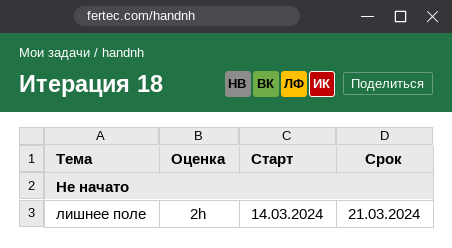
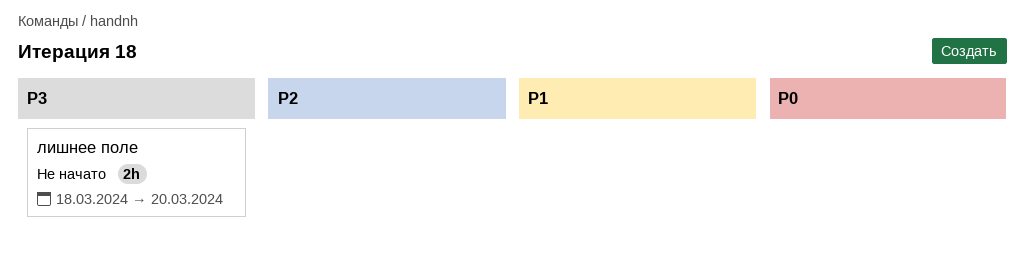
лишнее поле, start: Mar 14 -> Mar 18
лишнее поле, due: Mar 21 -> Mar 20

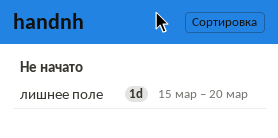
лишнее поле, estimate: 2h -> 1d
лишнее поле, start: Mar 18 -> Mar 15

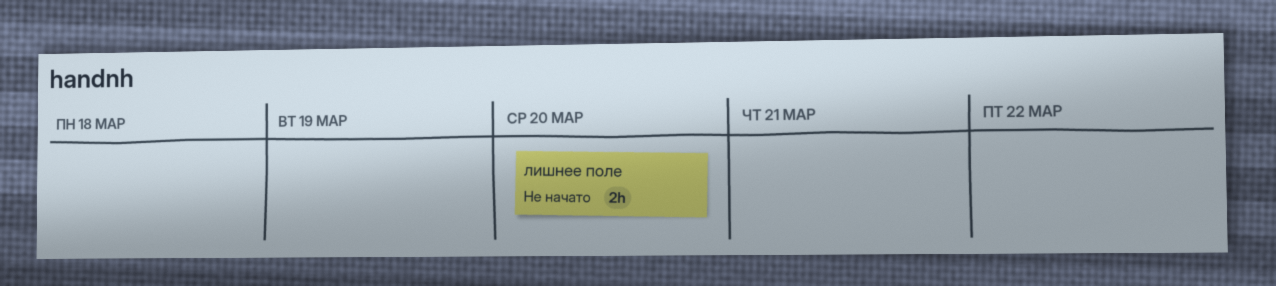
лишнее поле, estimate: 1d -> 2h

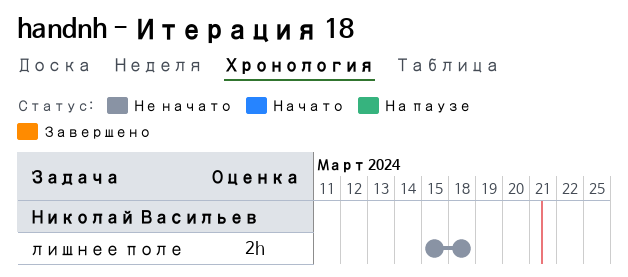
лишнее поле, due: Mar 20 -> Mar 18

